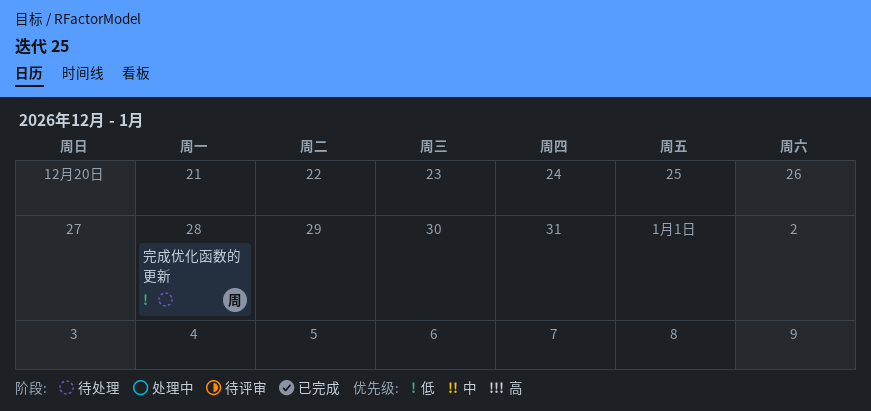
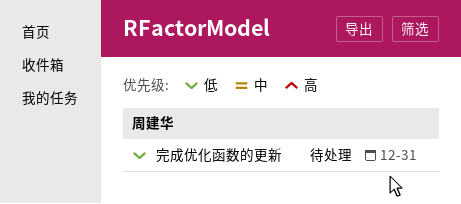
完成优化函数的更新, due: Dec 28 -> Dec 31

